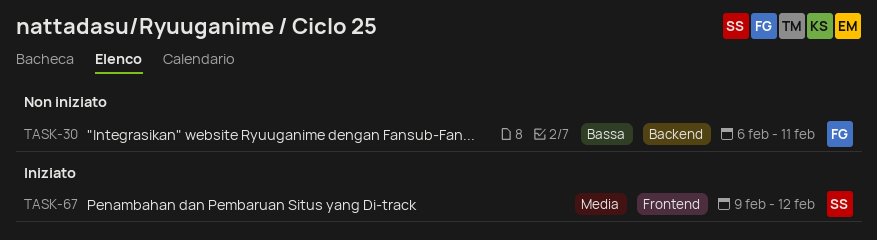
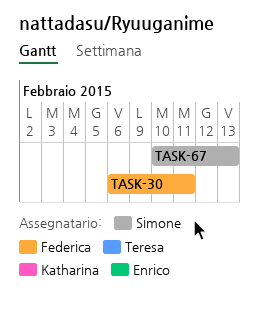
TASK-67, start: Feb 9 -> Feb 10
TASK-67, due: Feb 12 -> Feb 13

